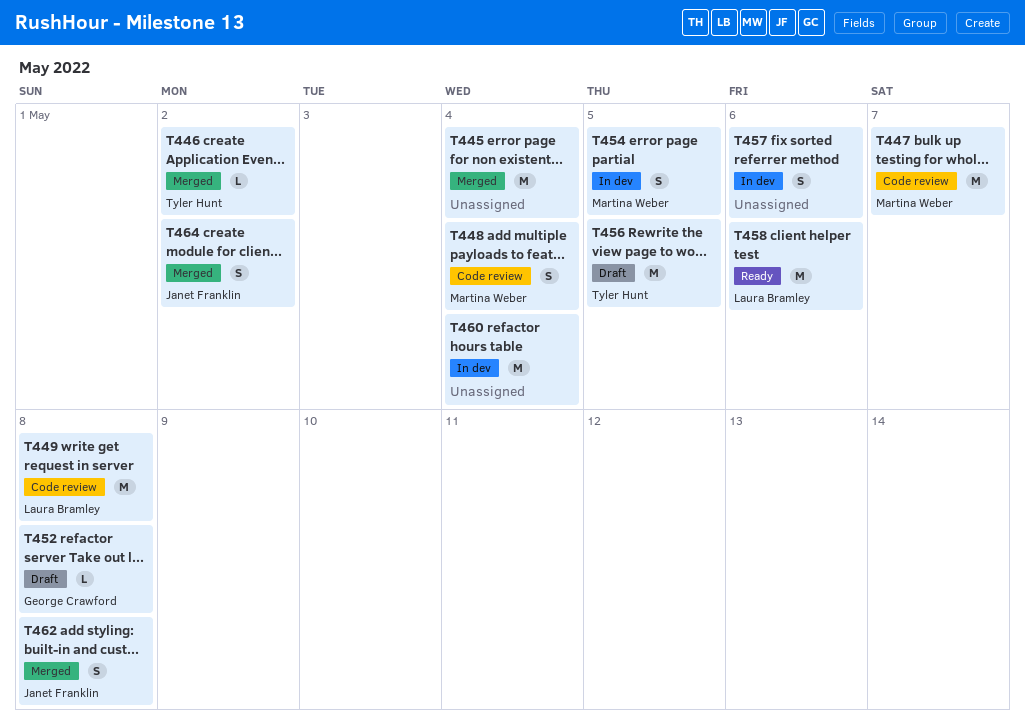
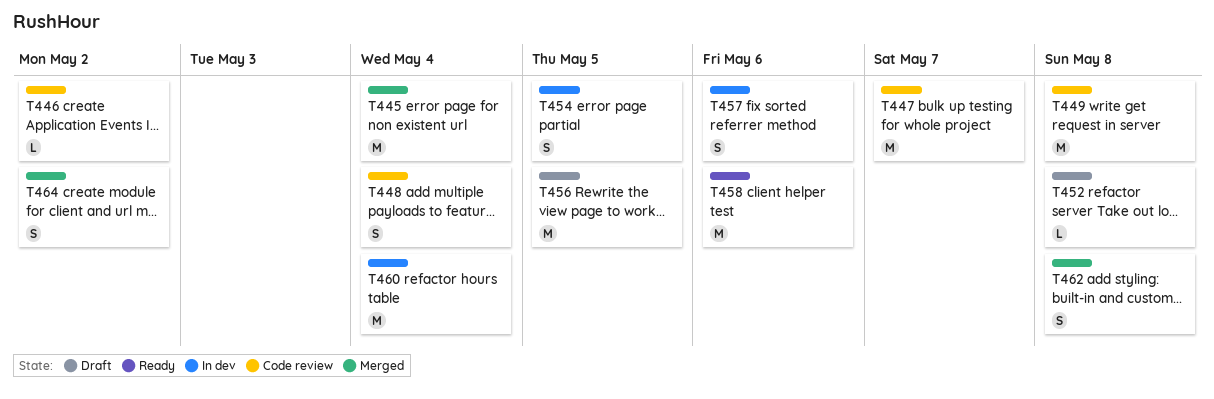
T446, status: Merged -> Code review

